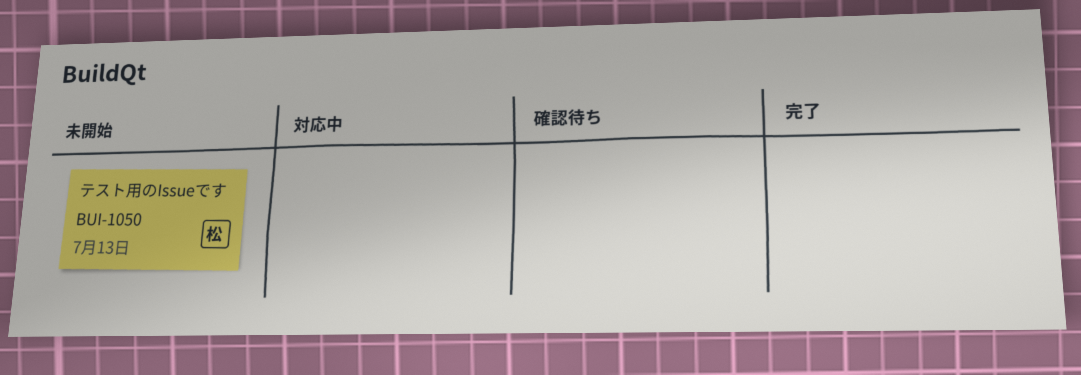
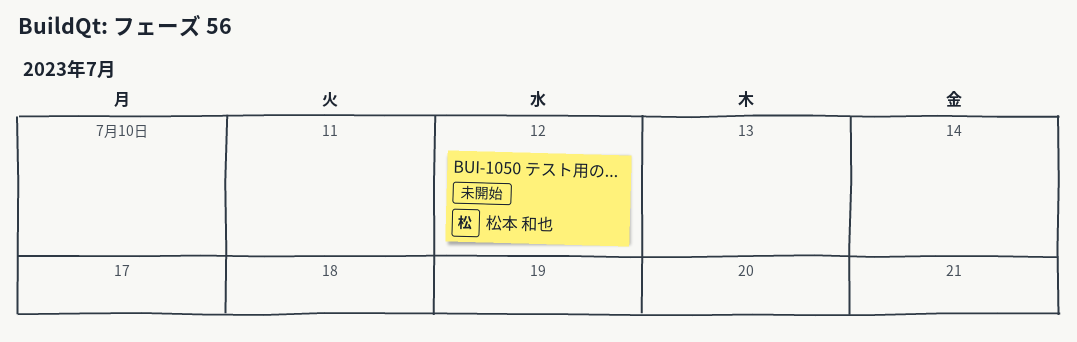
BUI-1050, due: Jul 13 -> Jul 12

